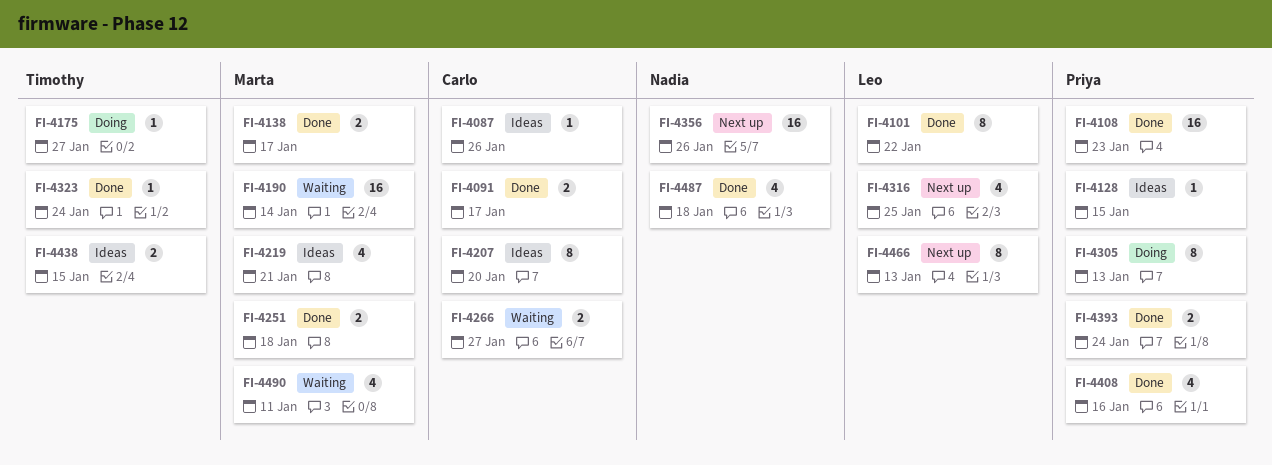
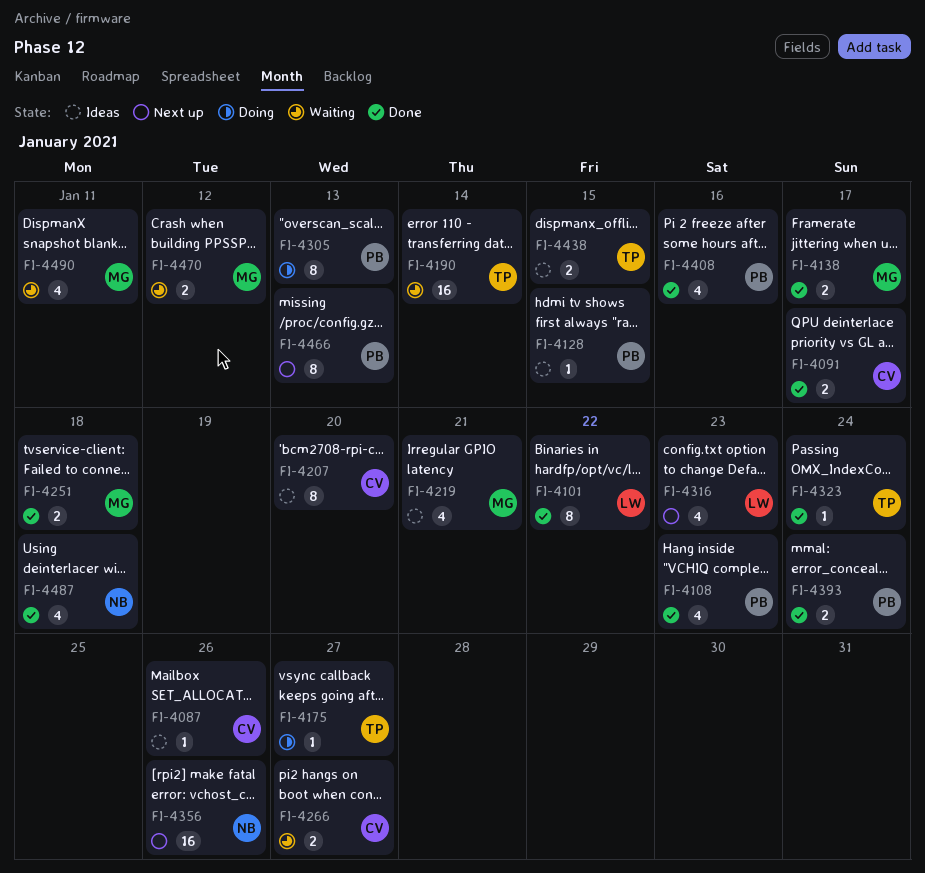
FI-4108, estimate: 16 -> 4
FI-4190, owner: Marta -> Timothy
FI-4316, due: Jan 25 -> Jan 23
FI-4466, owner: Leo -> Priya
FI-4470: none -> present

